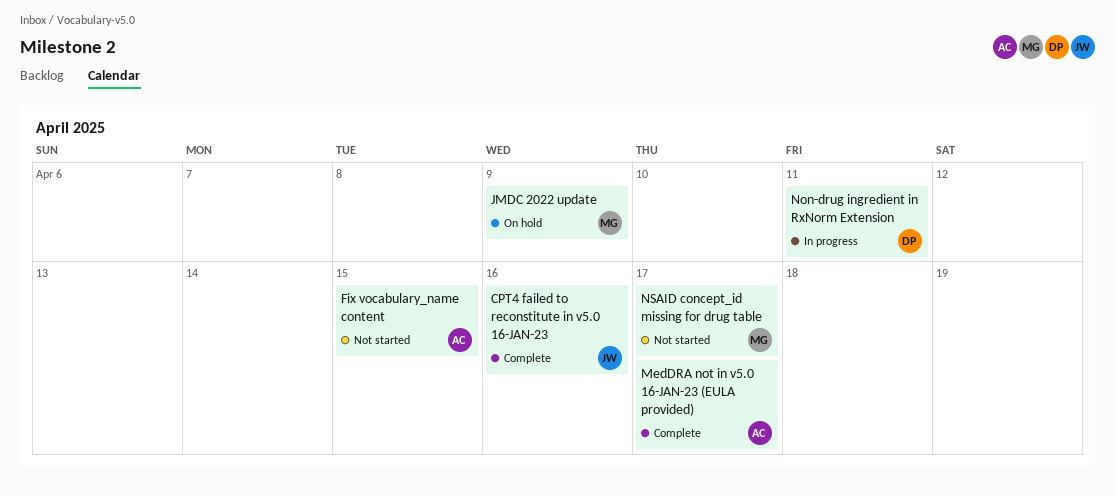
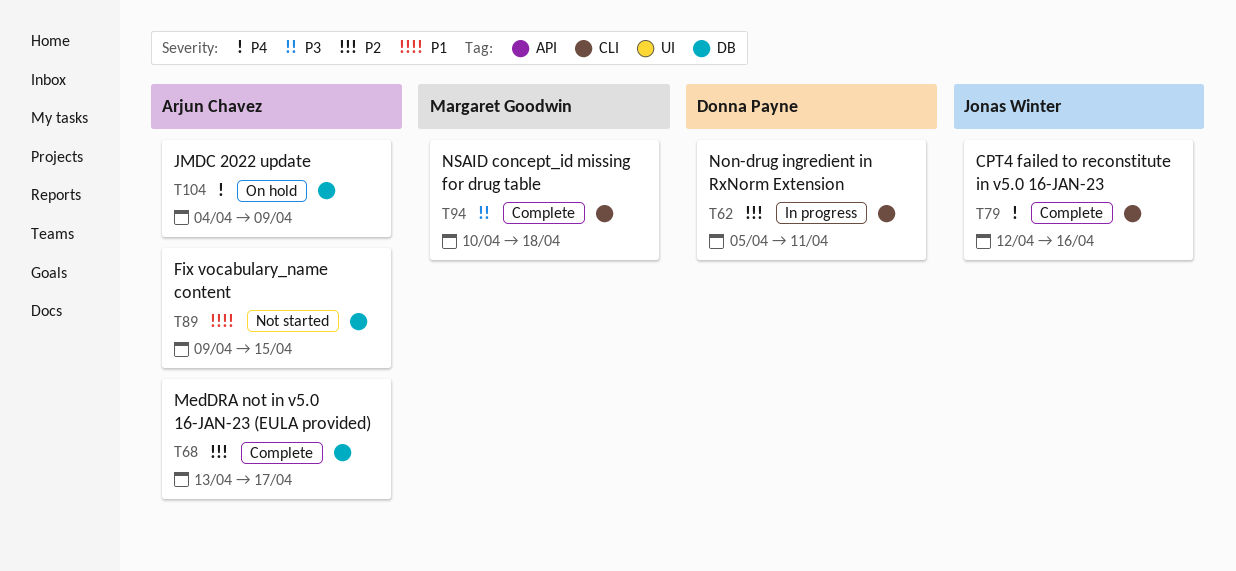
JMDC 2022 update, owner: Margaret Goodwin -> Arjun Chavez
NSAID concept_id missing for drug table, status: Not started -> Complete
NSAID concept_id missing for drug table, due: Apr 17 -> Apr 18

